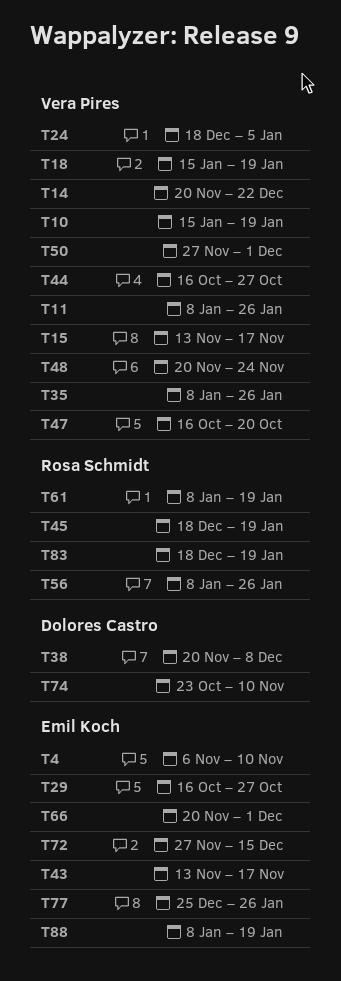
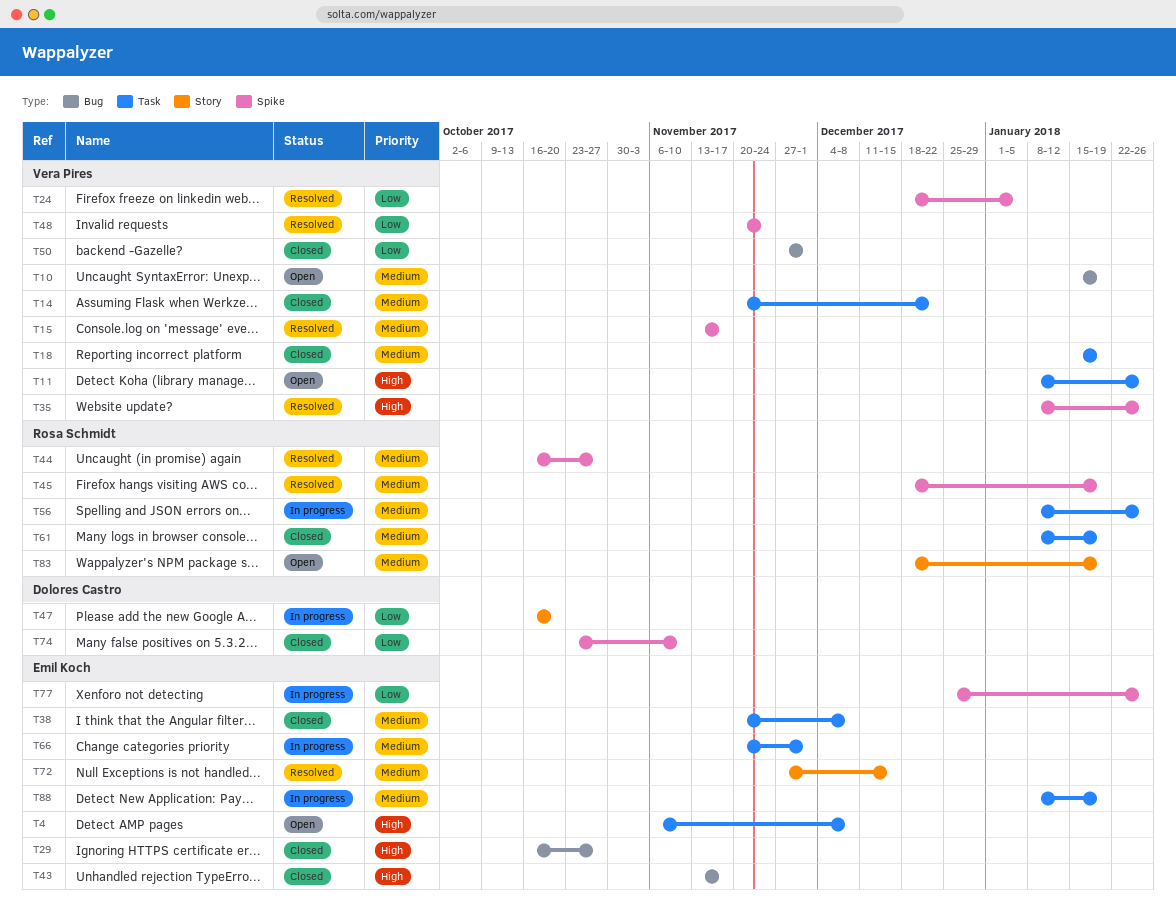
T4, due: Nov 10 -> Dec 8
T38, owner: Dolores Castro -> Emil Koch
T44, owner: Vera Pires -> Rosa Schmidt
T47, owner: Vera Pires -> Dolores Castro

